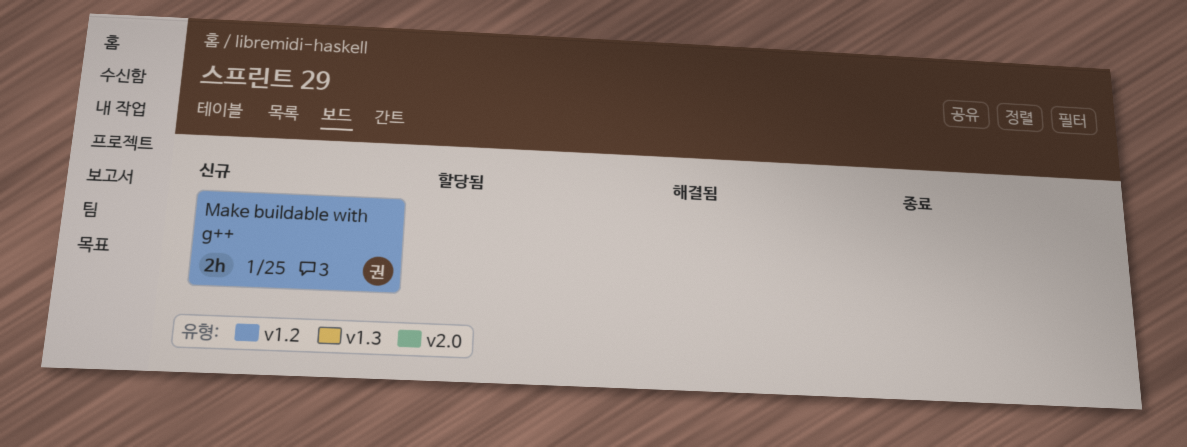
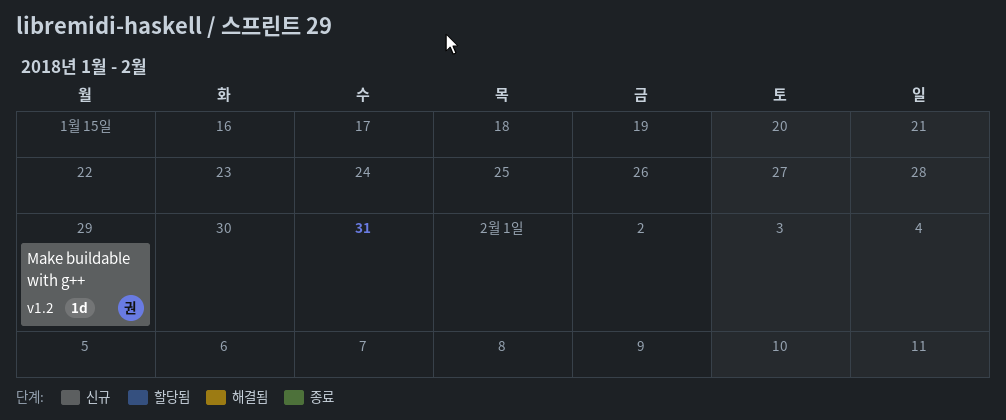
Make buildable with g++, estimate: 2h -> 1d
Make buildable with g++, due: Jan 25 -> Jan 29

